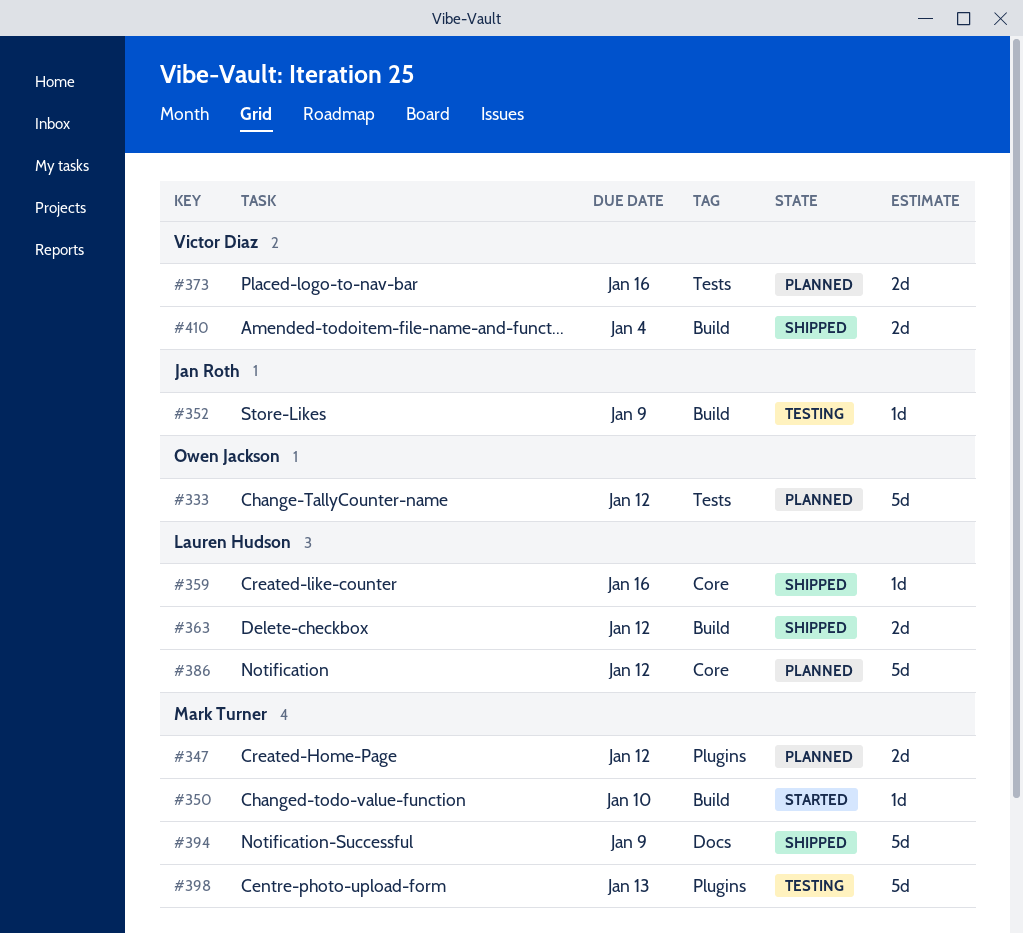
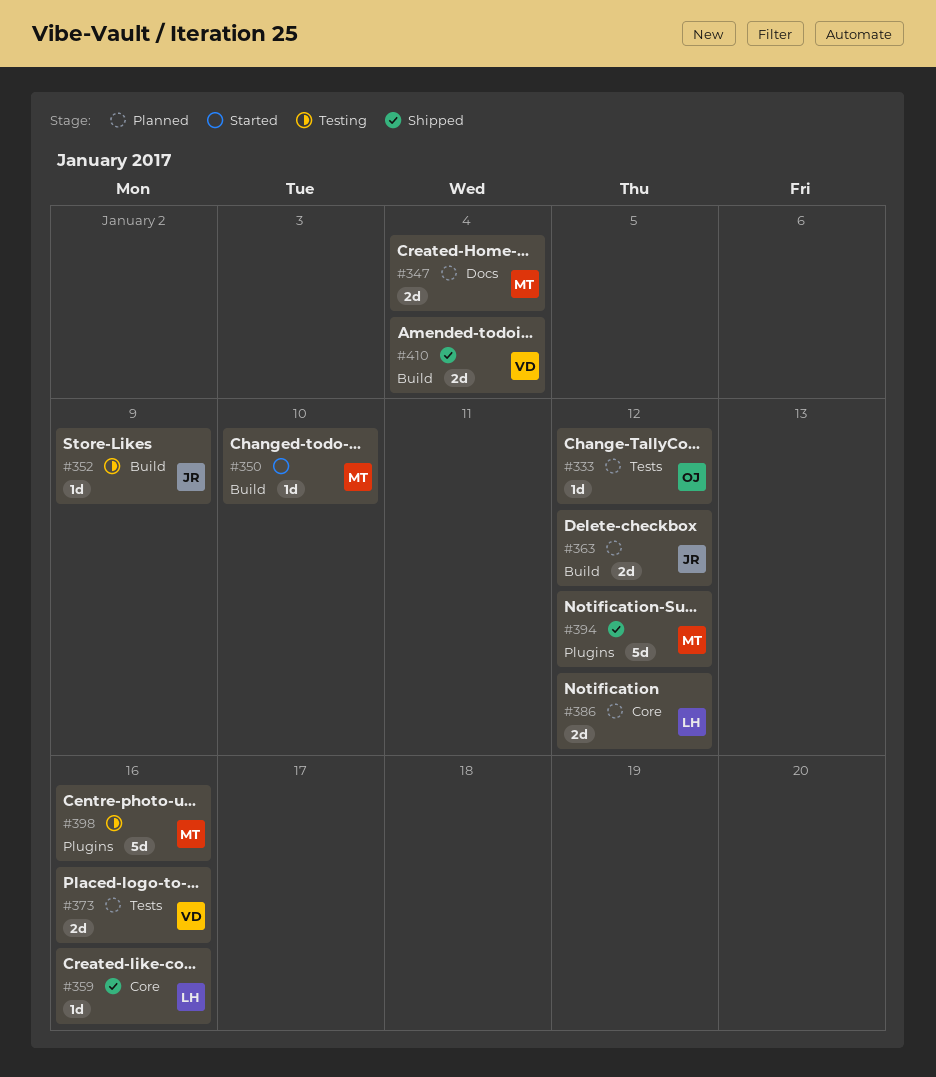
#333, estimate: 5d -> 1d
#347, label: Plugins -> Docs
#347, due: Jan 12 -> Jan 4
#363, status: Shipped -> Planned
#363, owner: Lauren Hudson -> Jan Roth
#386, estimate: 5d -> 2d
#394, label: Docs -> Plugins
#394, due: Jan 9 -> Jan 12
#398, due: Jan 13 -> Jan 16

